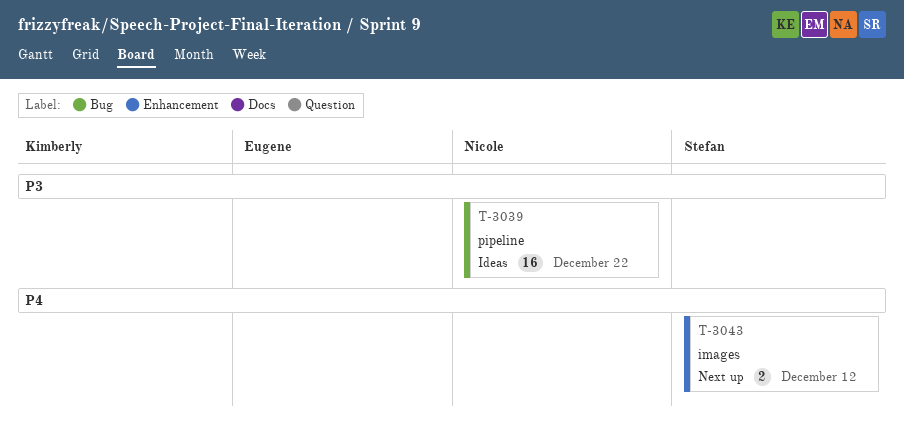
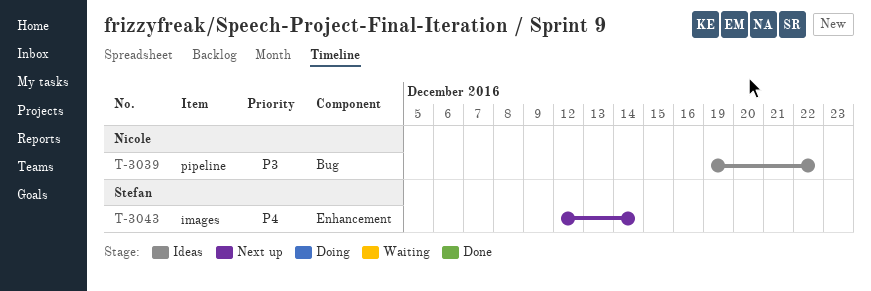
T-3043, due: Dec 12 -> Dec 14

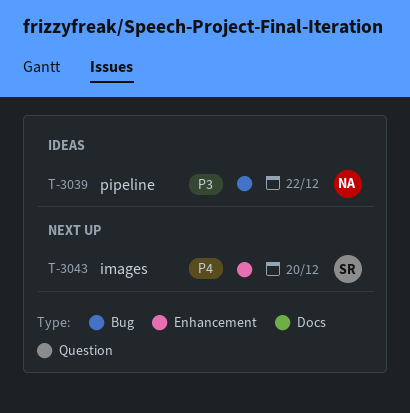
T-3043, due: Dec 14 -> Dec 20

